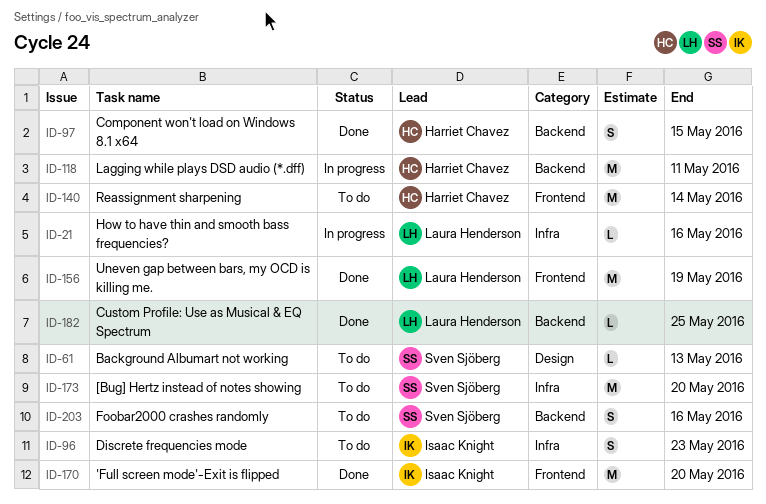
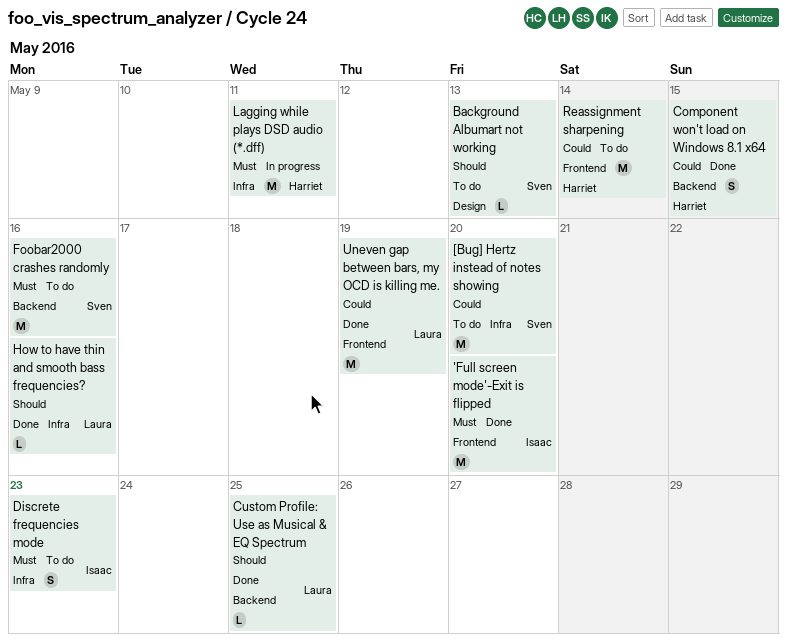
Foobar2000 crashes randomly, estimate: S -> M
How to have thin and smooth bass frequencies?, status: In progress -> Done
Lagging while plays DSD audio (*.dff), label: Backend -> Infra

